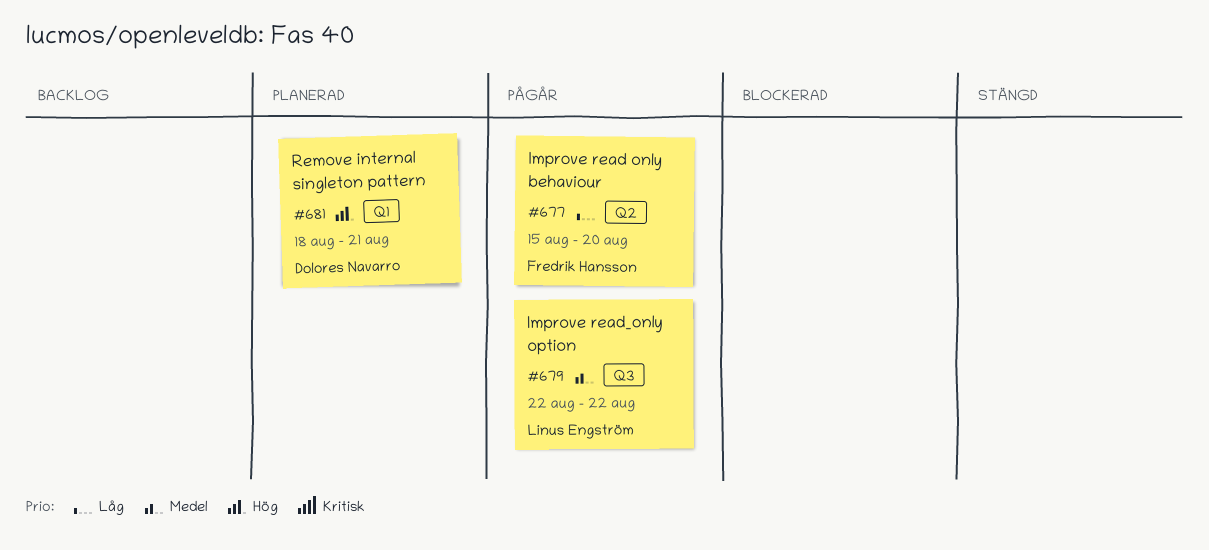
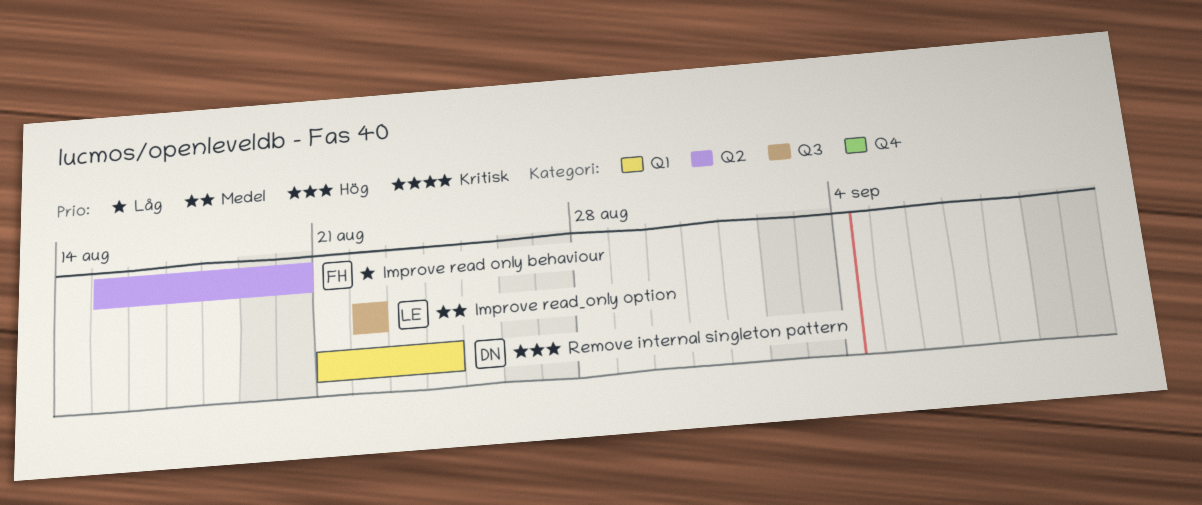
Remove internal singleton pattern, start: Aug 18 -> Aug 21
Remove internal singleton pattern, due: Aug 21 -> Aug 24

